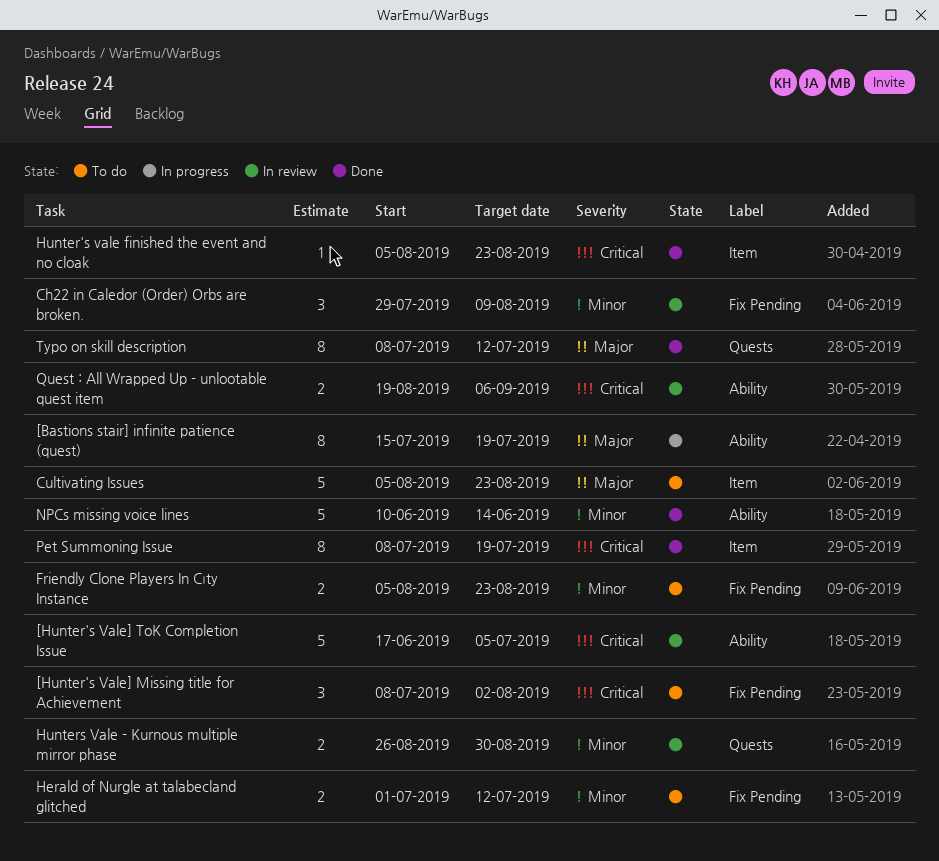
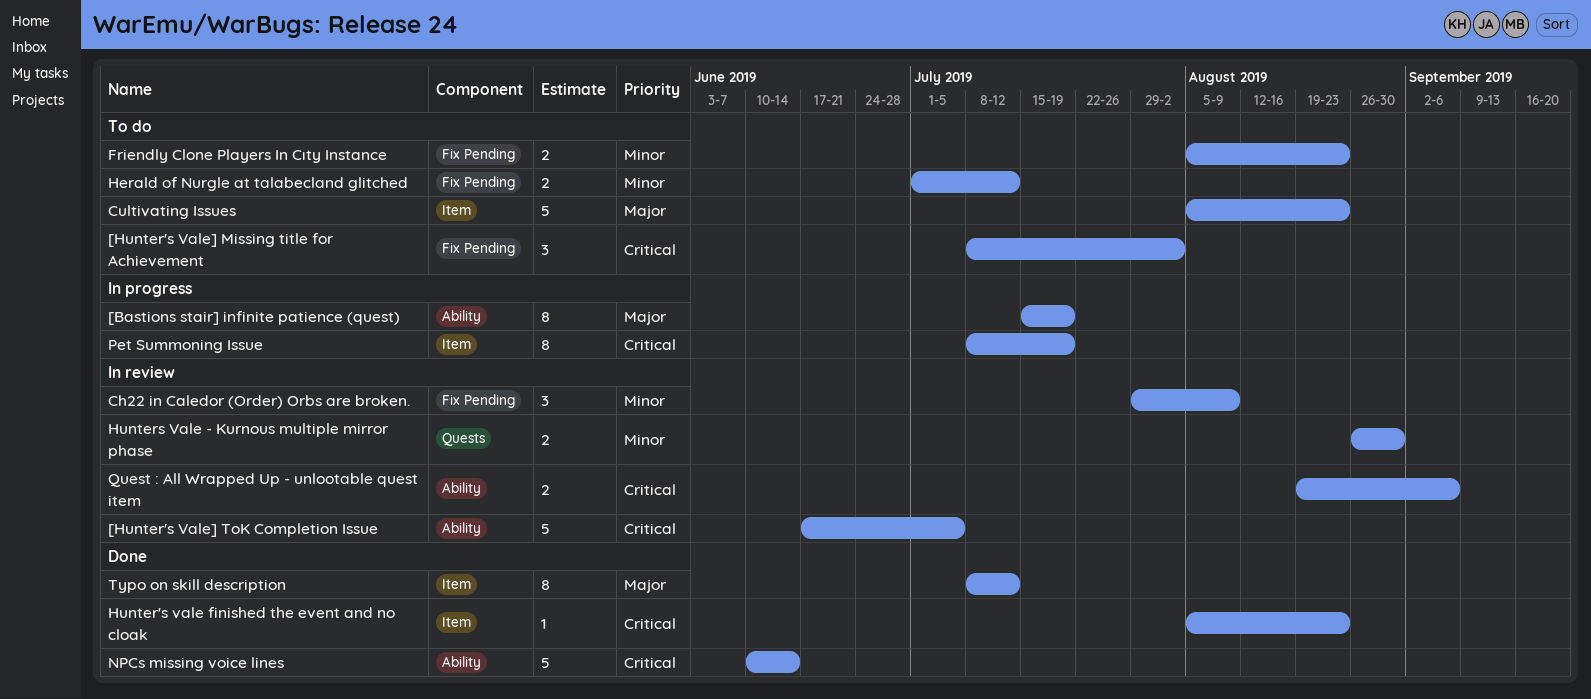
NPCs missing voice lines, priority: Minor -> Critical
Pet Summoning Issue, status: Done -> In progress
Typo on skill description, label: Quests -> Item

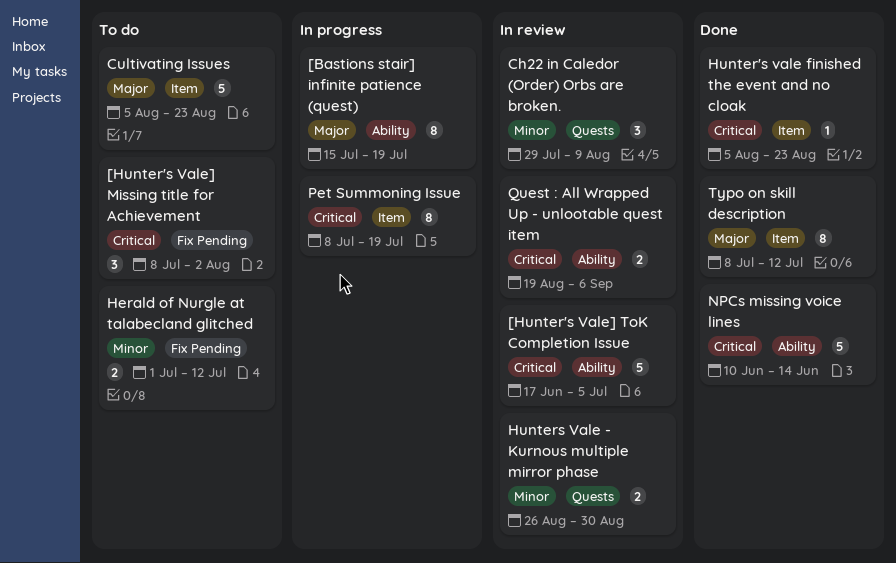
Ch22 in Caledor (Order) Orbs are broken., label: Fix Pending -> Quests
Friendly Clone Players In Cıty Instance: present -> none

